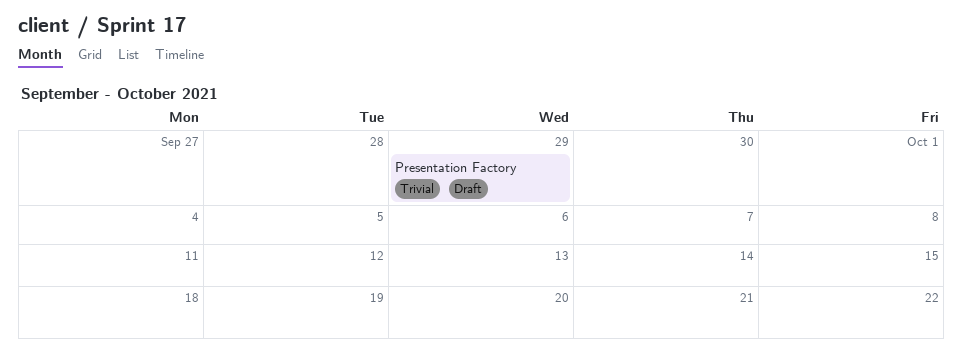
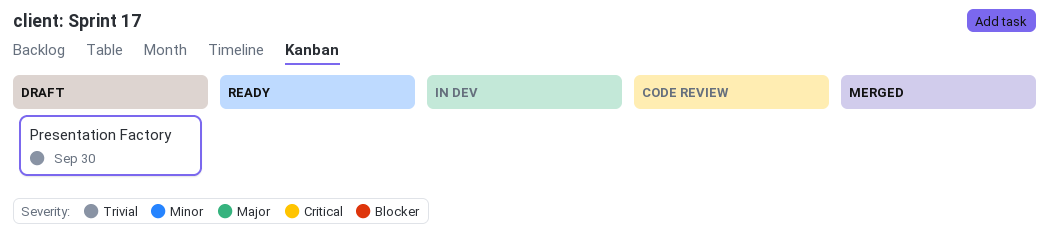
Presentation Factory, due: Sep 29 -> Sep 30

